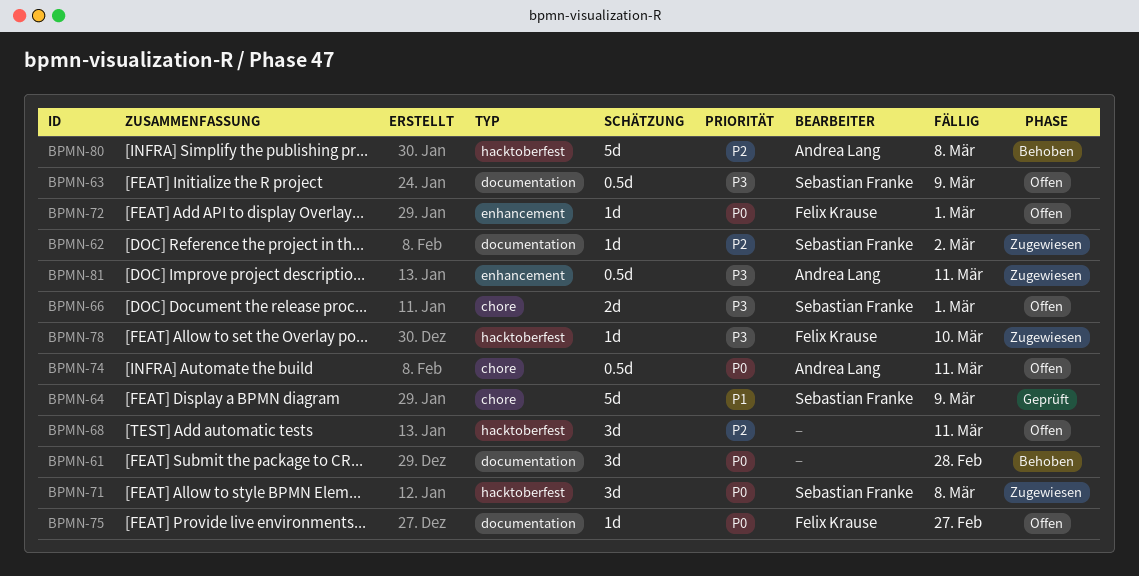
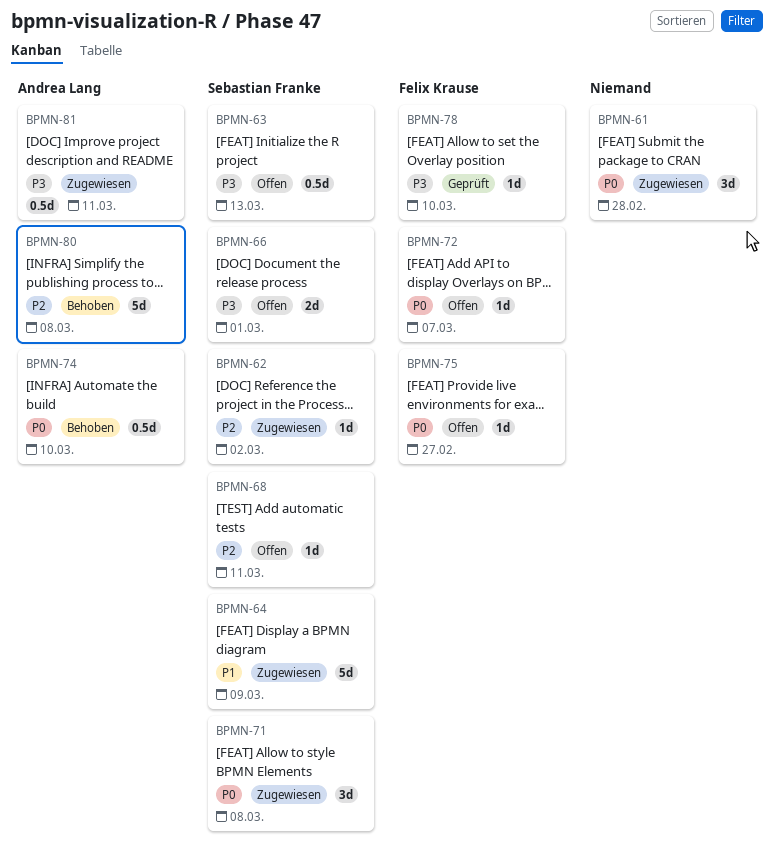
BPMN-61, status: Behoben -> Zugewiesen
BPMN-63, due: Mar 9 -> Mar 13
BPMN-64, status: Geprüft -> Zugewiesen
BPMN-68, owner: none -> Sebastian Franke
BPMN-68, estimate: 3d -> 1d
BPMN-72, due: Mar 1 -> Mar 7
BPMN-74, status: Offen -> Behoben
BPMN-74, due: Mar 11 -> Mar 10
BPMN-78, status: Zugewiesen -> Geprüft

